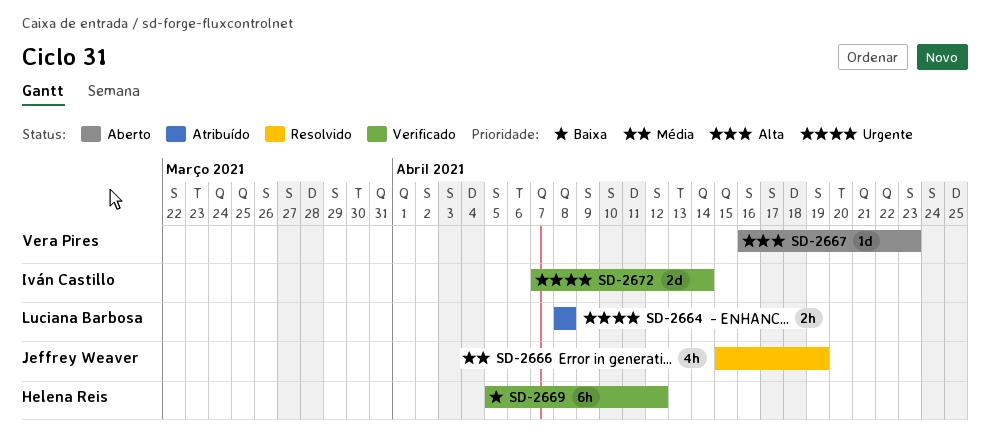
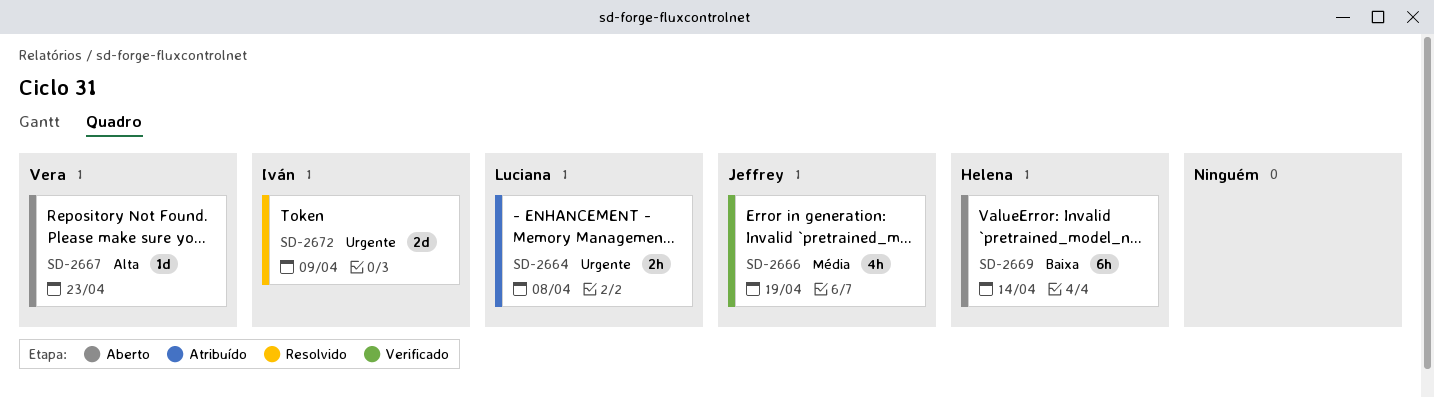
SD-2666, status: Resolvido -> Verificado
SD-2669, status: Verificado -> Aberto
SD-2669, due: Apr 12 -> Apr 14
SD-2672, status: Verificado -> Resolvido
SD-2672, due: Apr 14 -> Apr 9

